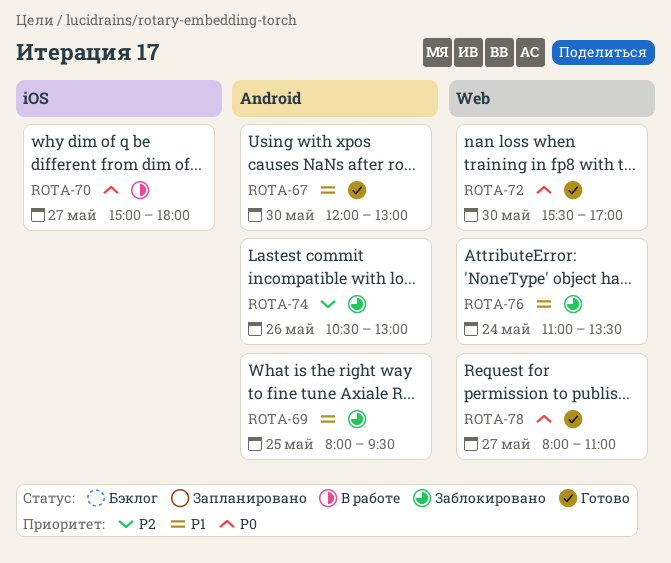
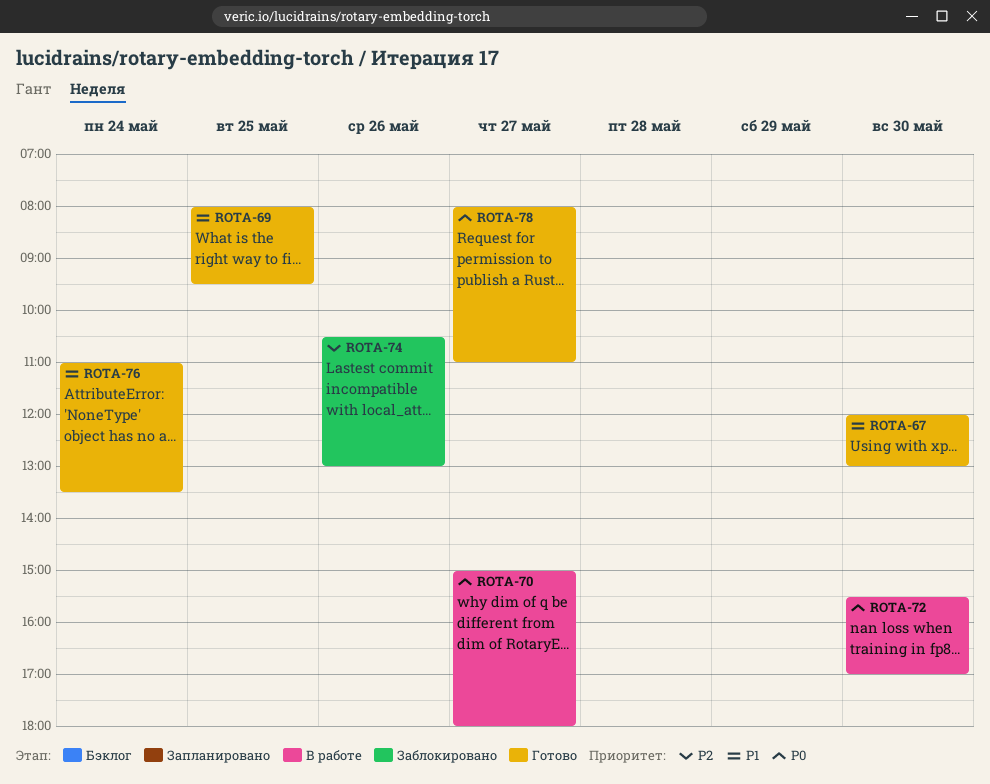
ROTA-69, status: Заблокировано -> Готово
ROTA-72, status: Готово -> В работе
ROTA-76, status: Заблокировано -> Готово

